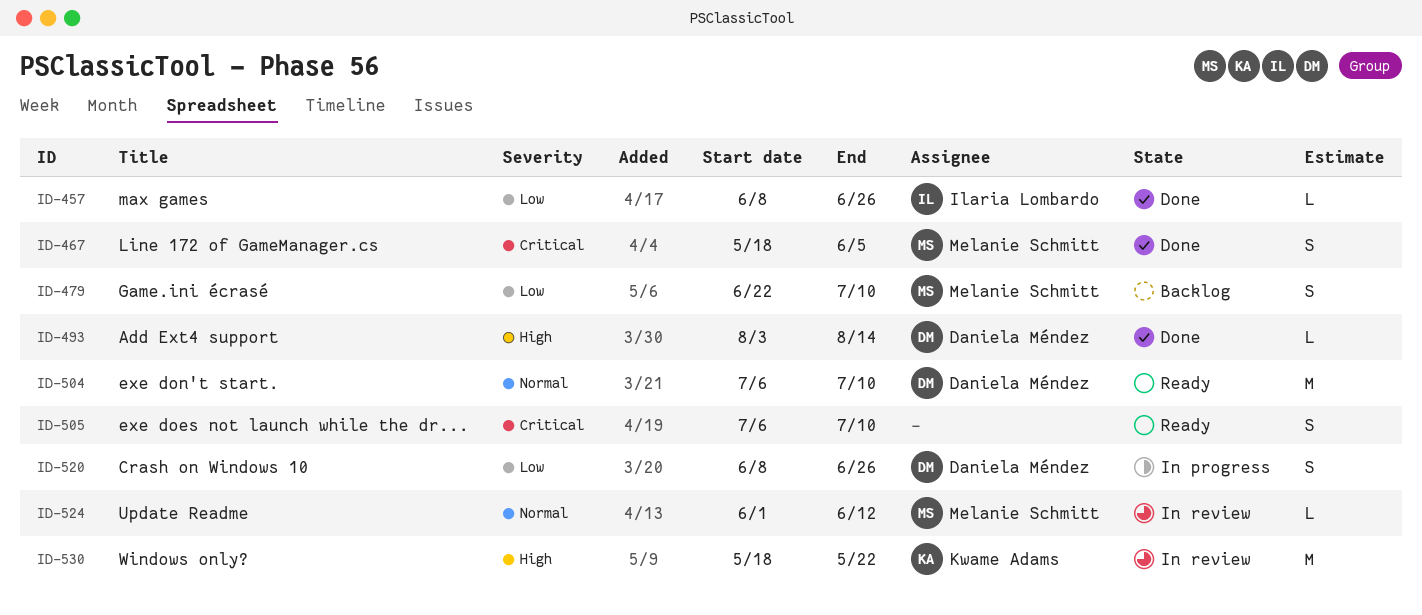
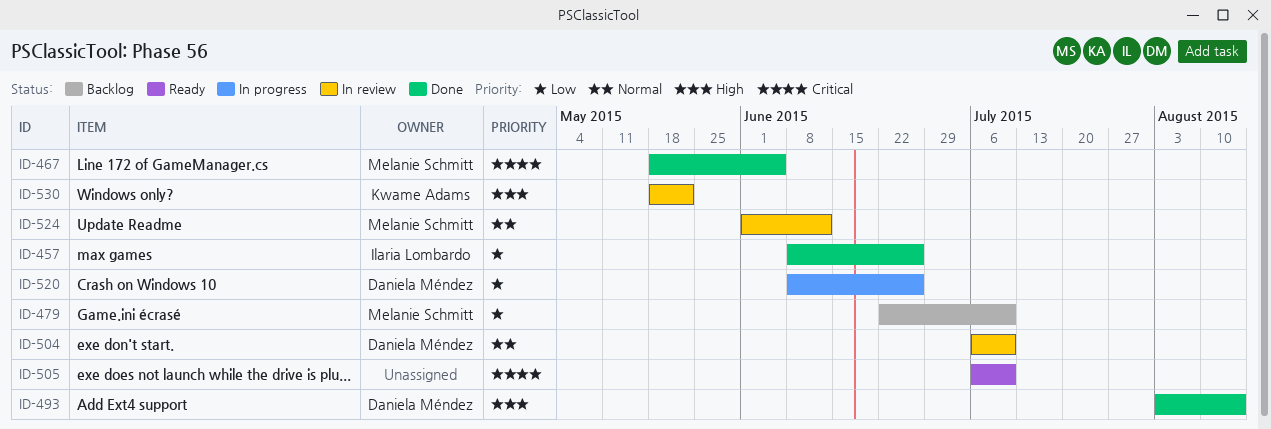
ID-504, status: Ready -> In review

